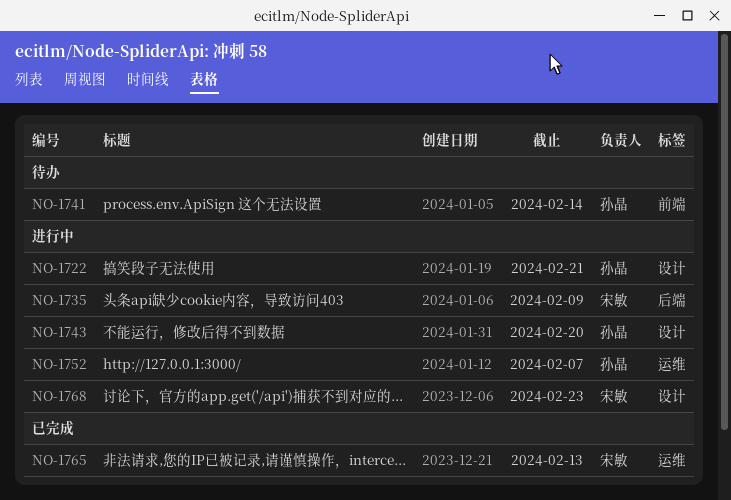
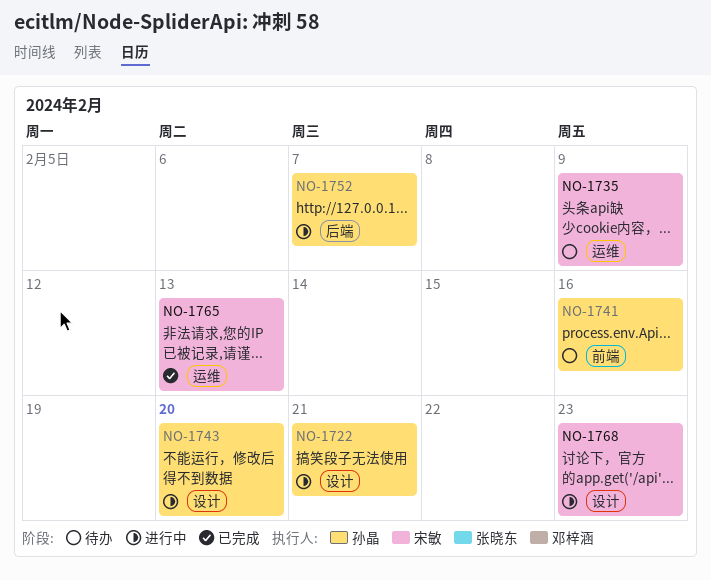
NO-1735, status: 进行中 -> 待办
NO-1735, label: 后端 -> 运维
NO-1741, due: Feb 14 -> Feb 16
NO-1752, label: 运维 -> 后端

